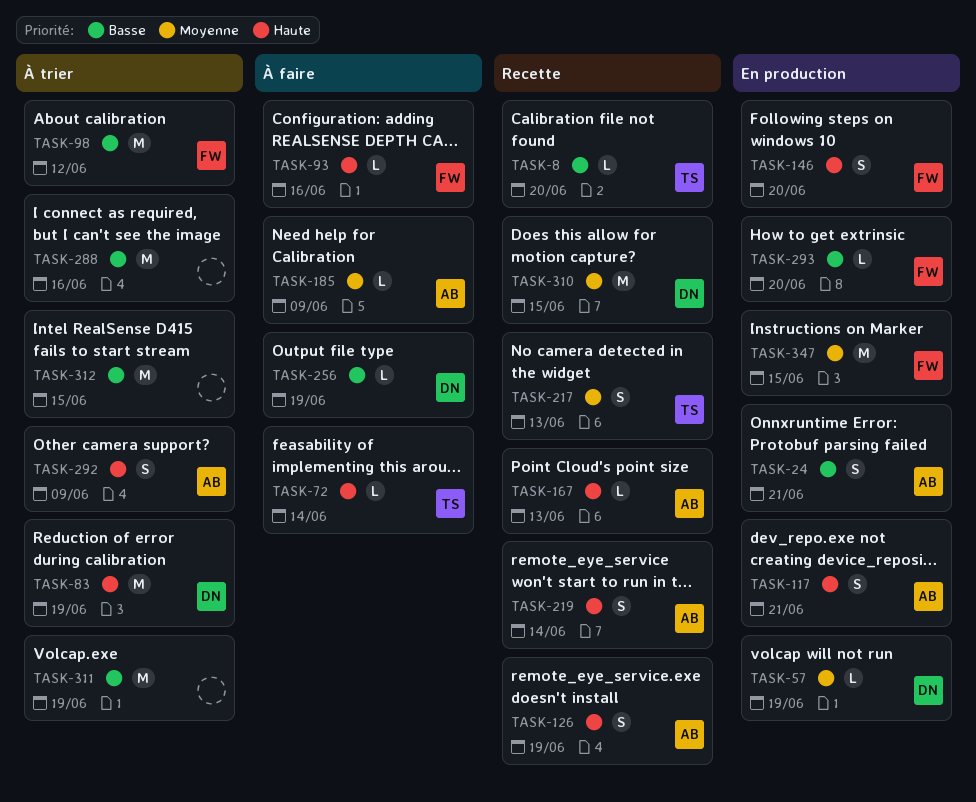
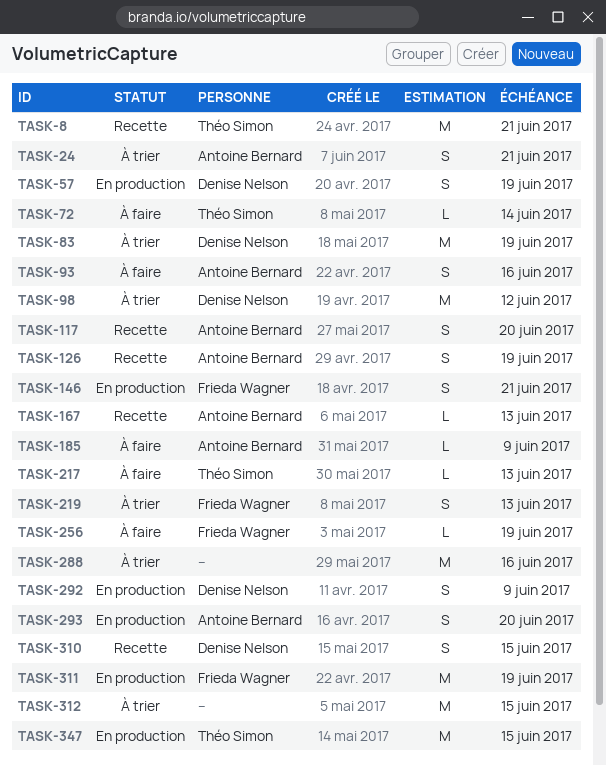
TASK-8, estimate: L -> M
TASK-8, due: Jun 20 -> Jun 21
TASK-24, status: En production -> À trier
TASK-57, estimate: L -> S
TASK-93, owner: Frieda Wagner -> Antoine Bernard
TASK-93, estimate: L -> S
TASK-98, owner: Frieda Wagner -> Denise Nelson
TASK-117, status: En production -> Recette
TASK-117, due: Jun 21 -> Jun 20
TASK-146, due: Jun 20 -> Jun 21
TASK-217, status: Recette -> À faire
TASK-217, estimate: S -> L
TASK-219, status: Recette -> À trier
TASK-219, owner: Antoine Bernard -> Frieda Wagner
TASK-219, due: Jun 14 -> Jun 13
TASK-256, owner: Denise Nelson -> Frieda Wagner
TASK-292, status: À trier -> En production
TASK-292, owner: Antoine Bernard -> Denise Nelson
TASK-293, owner: Frieda Wagner -> Antoine Bernard
TASK-293, estimate: L -> S
TASK-310, estimate: M -> S
TASK-311, status: À trier -> En production
TASK-311, owner: none -> Frieda Wagner
TASK-347, owner: Frieda Wagner -> Théo Simon

